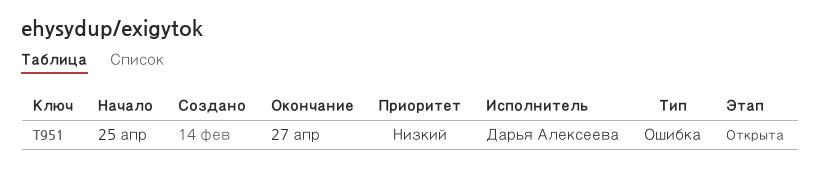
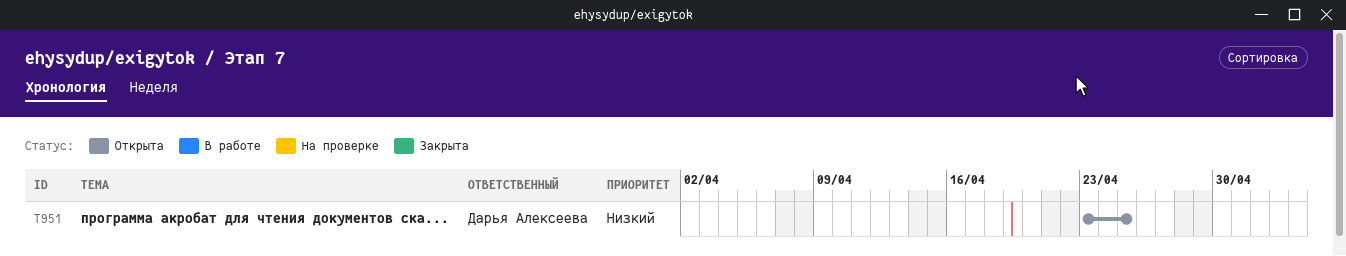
T951, start: Apr 25 -> Apr 23
T951, due: Apr 27 -> Apr 25

